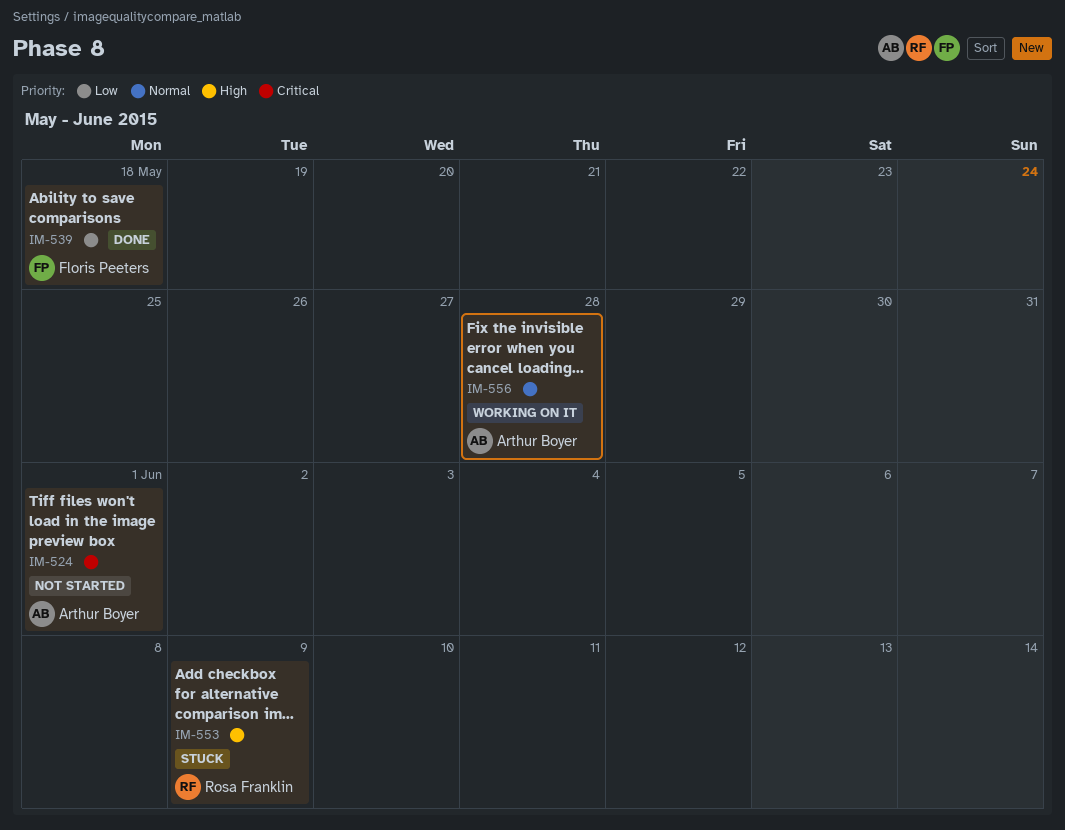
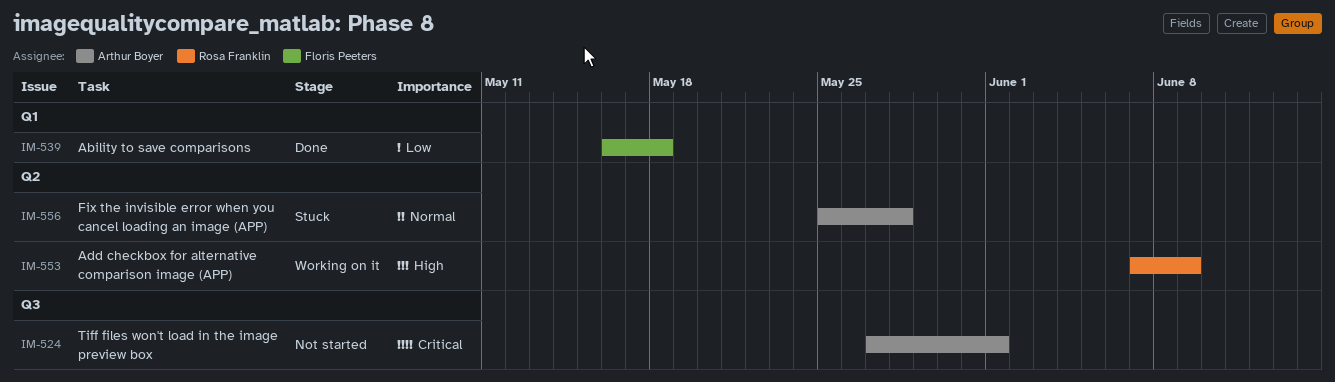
IM-553, status: Stuck -> Working on it
IM-556, status: Working on it -> Stuck

